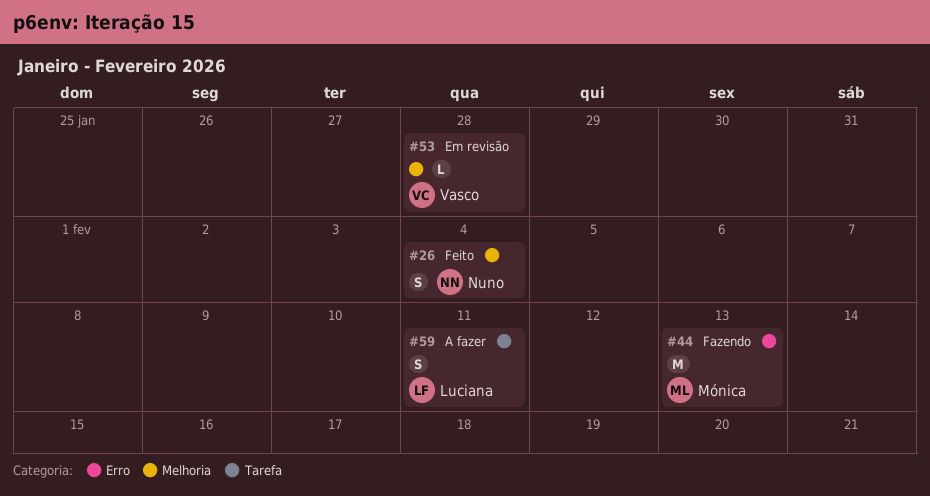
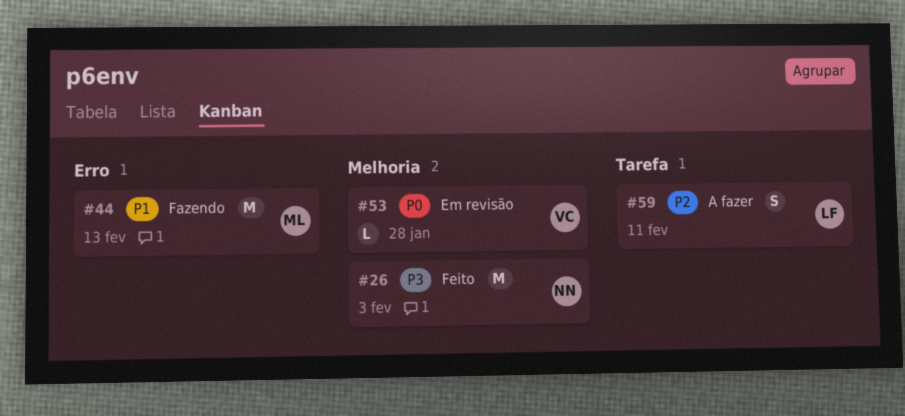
#26, estimate: S -> M
#26, due: Feb 4 -> Feb 3

